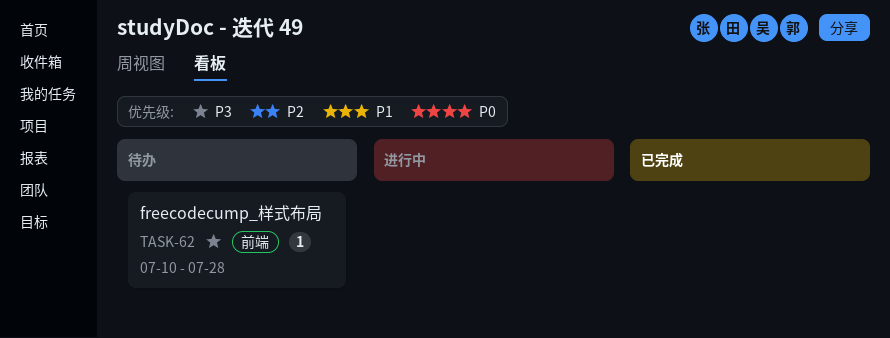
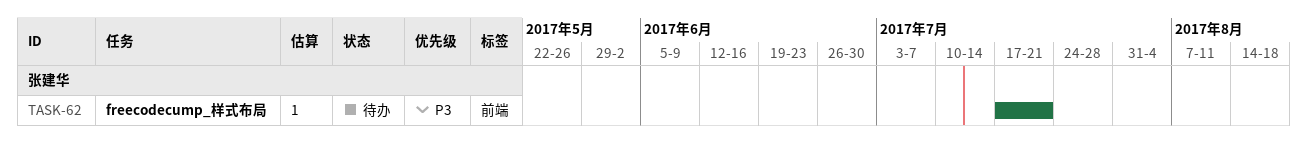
TASK-62, start: Jul 10 -> Jul 17
TASK-62, due: Jul 28 -> Jul 21

